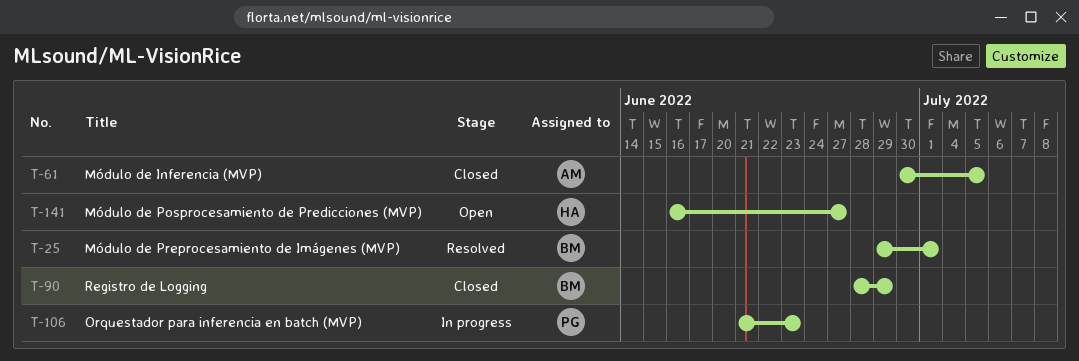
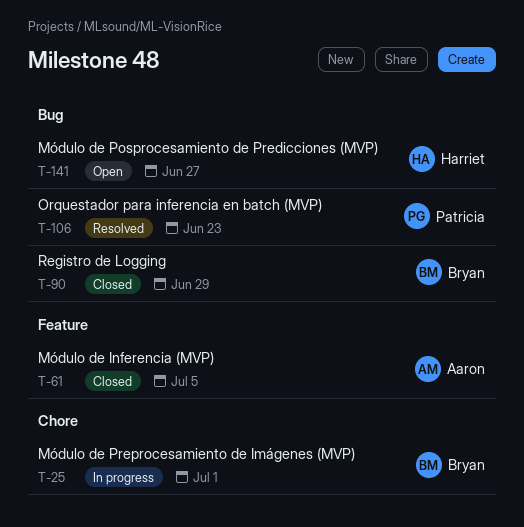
T-25, status: Resolved -> In progress
T-106, status: In progress -> Resolved

